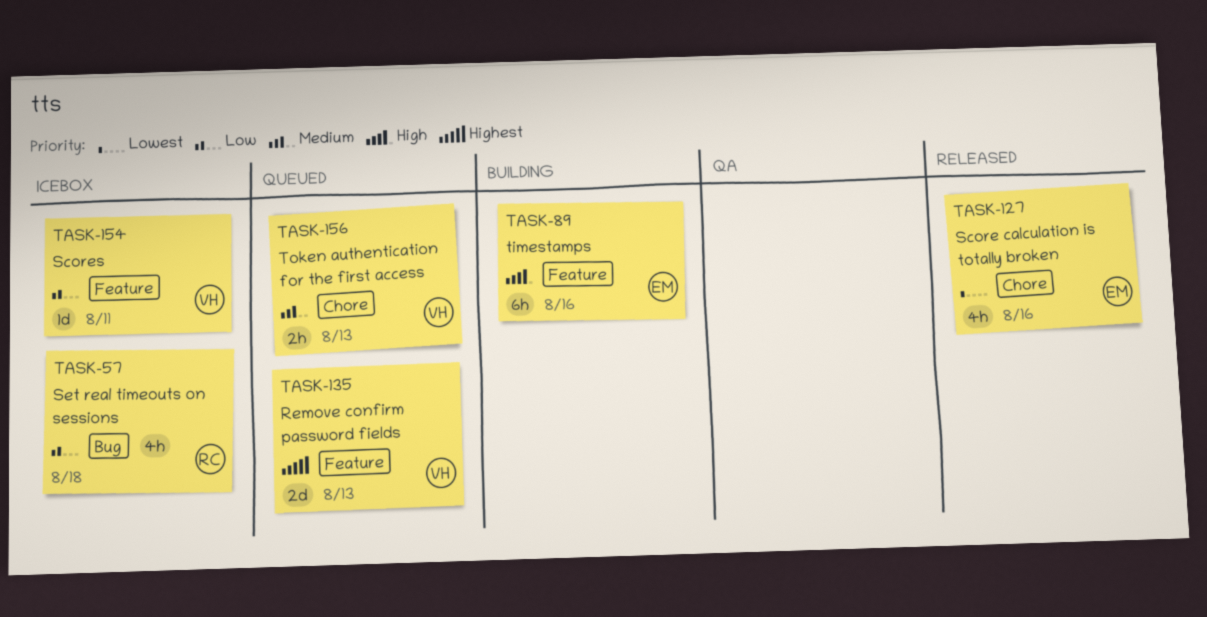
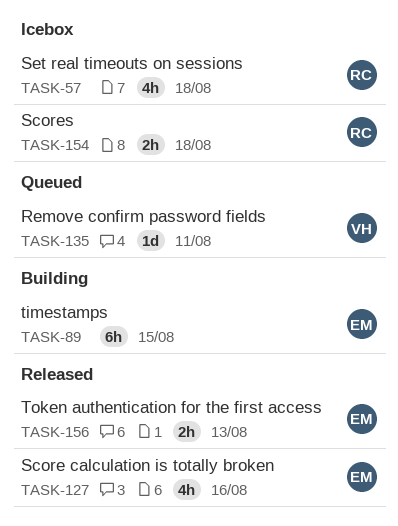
TASK-89, due: Aug 16 -> Aug 15
TASK-135, estimate: 2d -> 1d
TASK-135, due: Aug 13 -> Aug 11
TASK-154, owner: VH -> RC
TASK-154, estimate: 1d -> 2h
TASK-154, due: Aug 11 -> Aug 18
TASK-156, status: Queued -> Released
TASK-156, owner: VH -> EM

